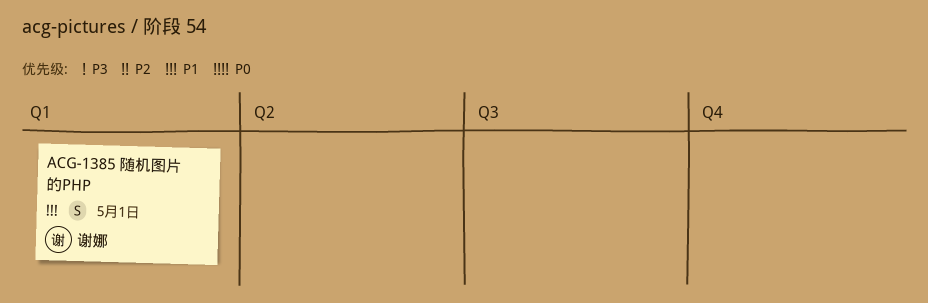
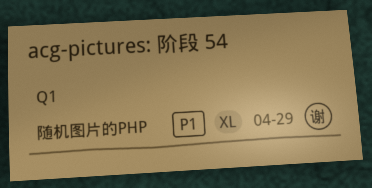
随机图片的PHP, estimate: S -> XL
随机图片的PHP, due: May 1 -> Apr 29

